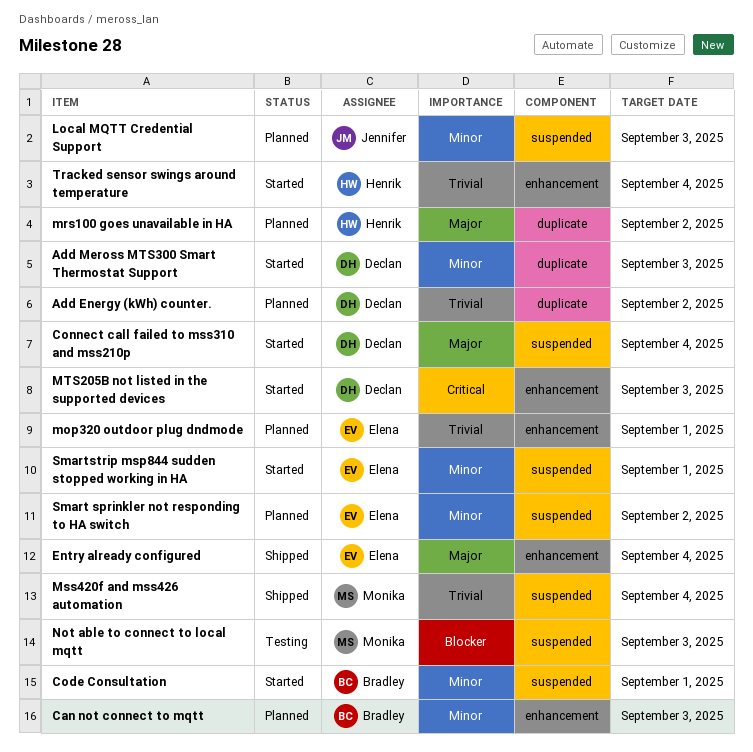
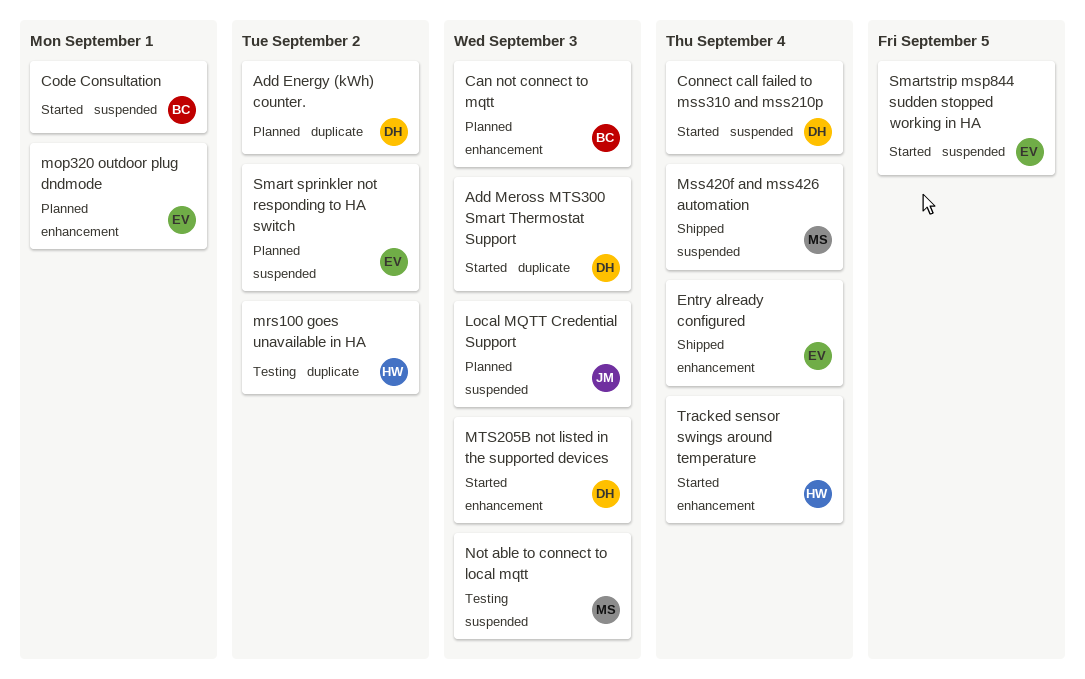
mrs100 goes unavailable in HA, status: Planned -> Testing
Smartstrip msp844 sudden stopped working in HA, due: Sep 1 -> Sep 5

